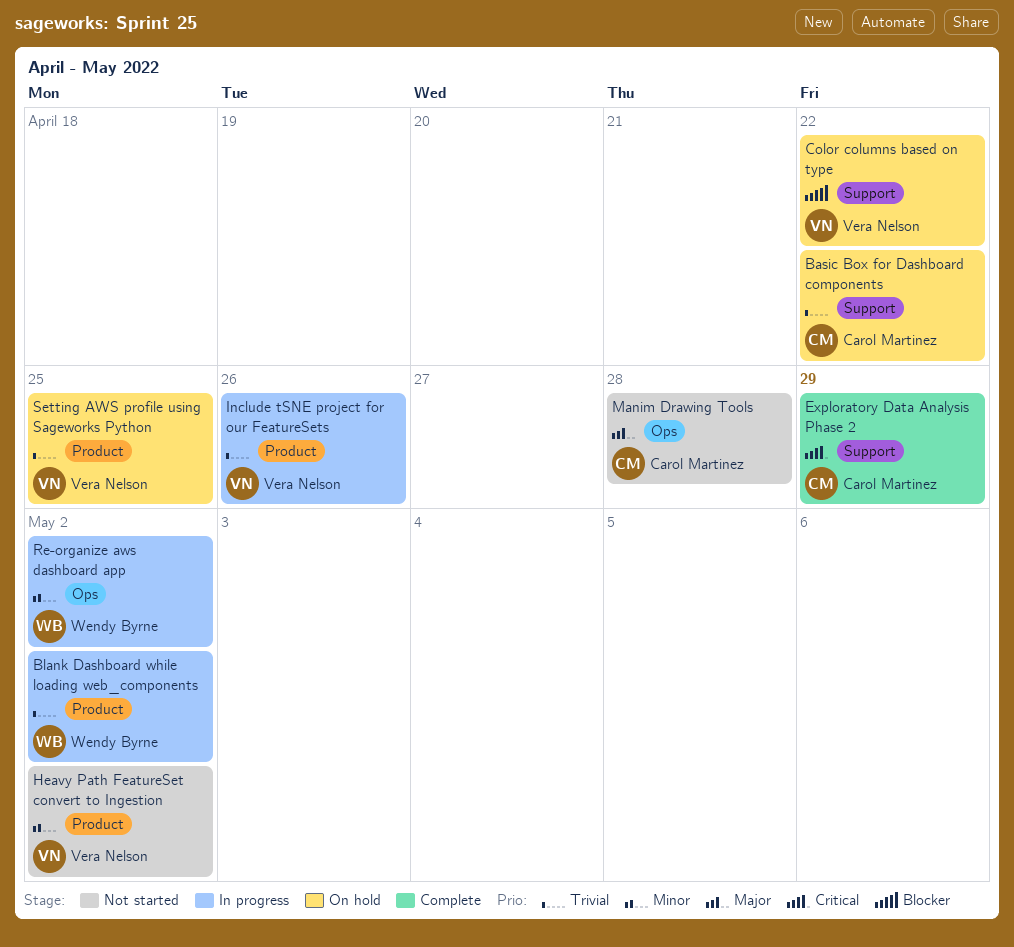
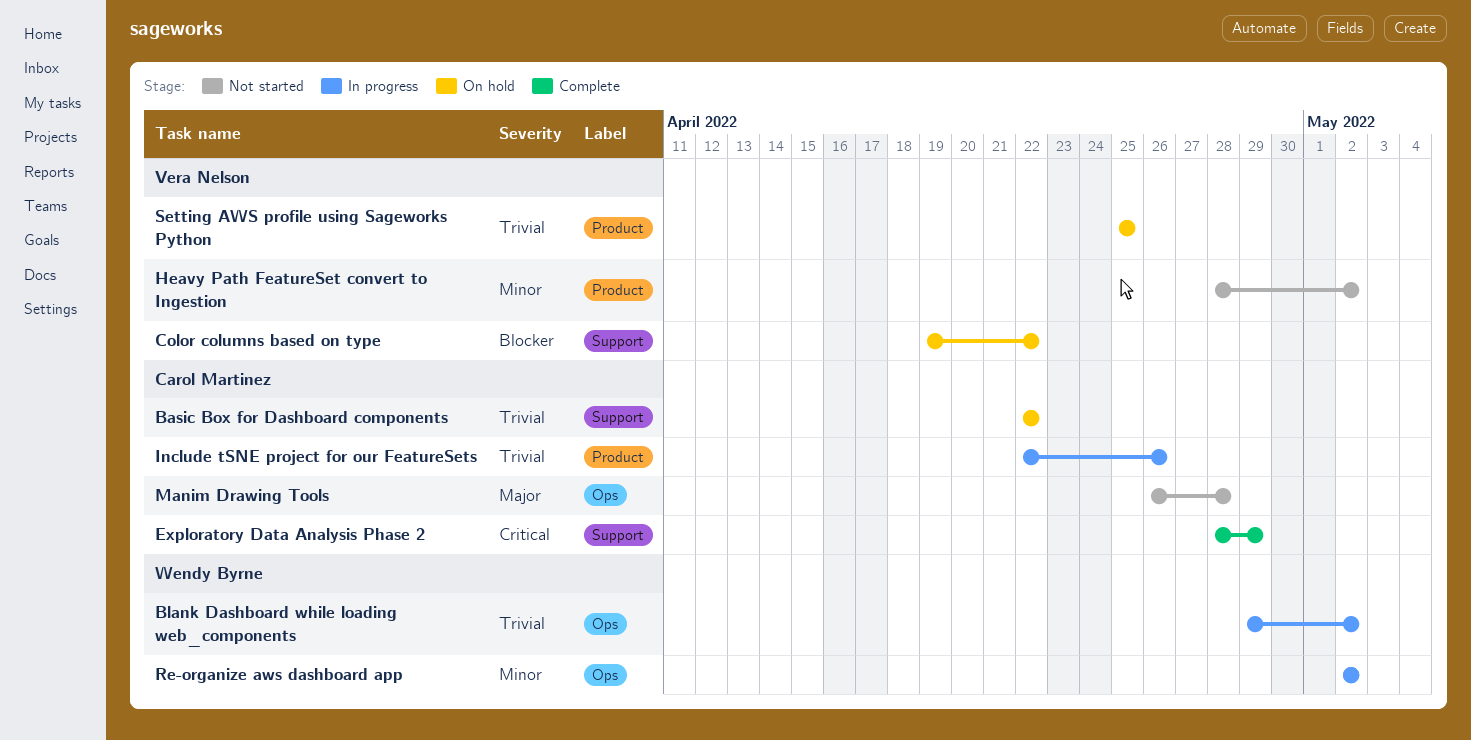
Blank Dashboard while loading web_components, label: Product -> Ops
Include tSNE project for our FeatureSets, owner: Vera Nelson -> Carol Martinez

